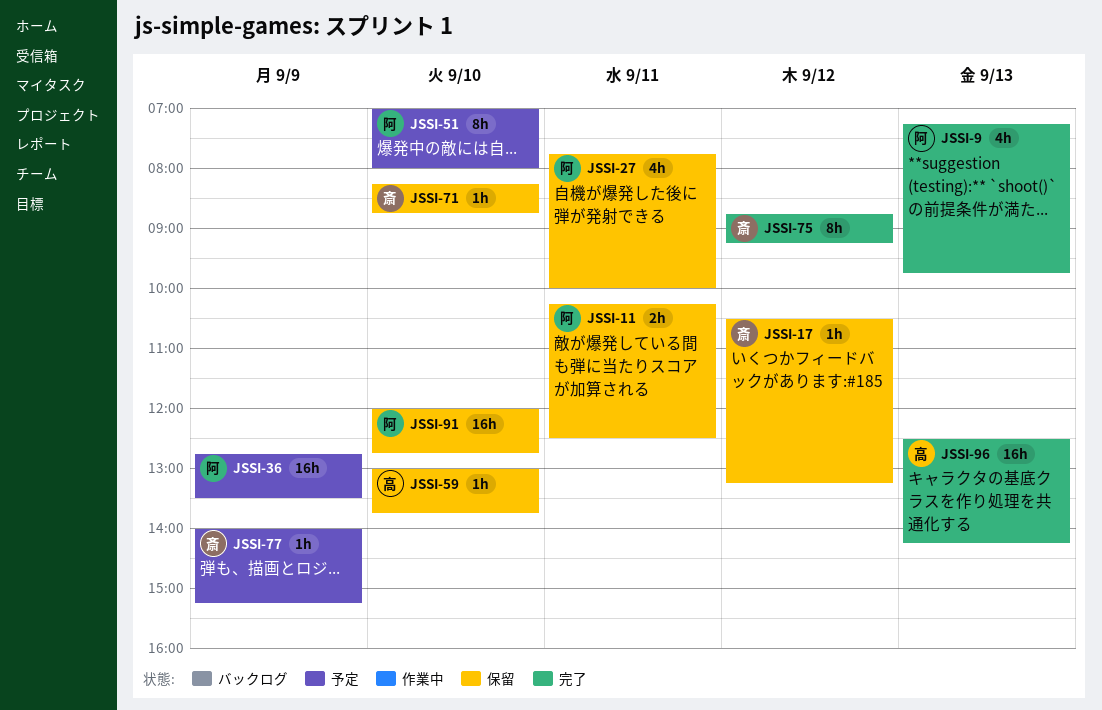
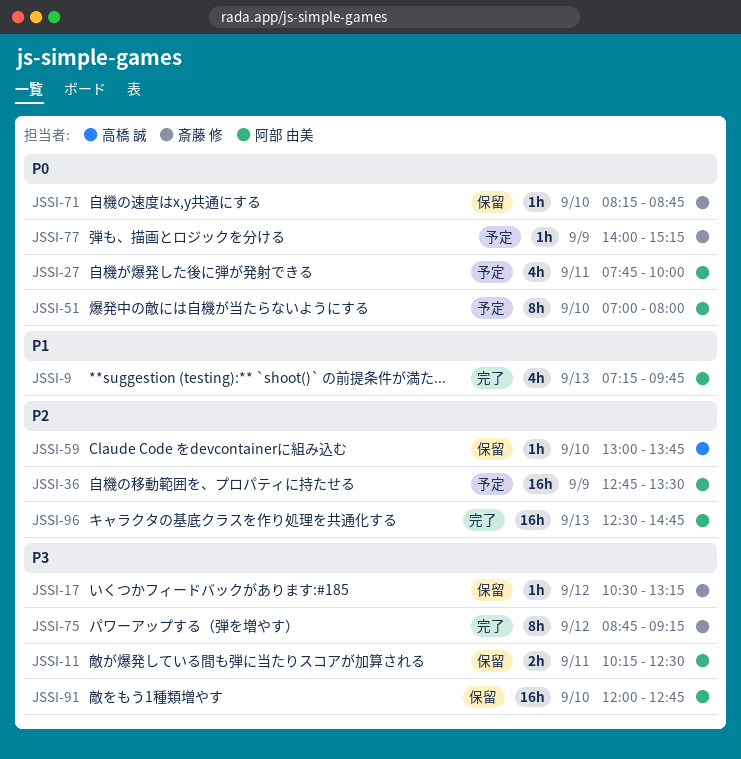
JSSI-27, status: 保留 -> 予定
JSSI-96, owner: 高橋 誠 -> 阿部 由美
JSSI-96, ends: 14:15 -> 14:45

